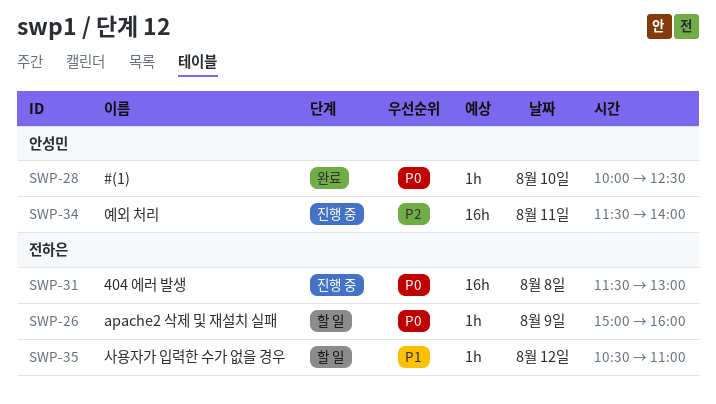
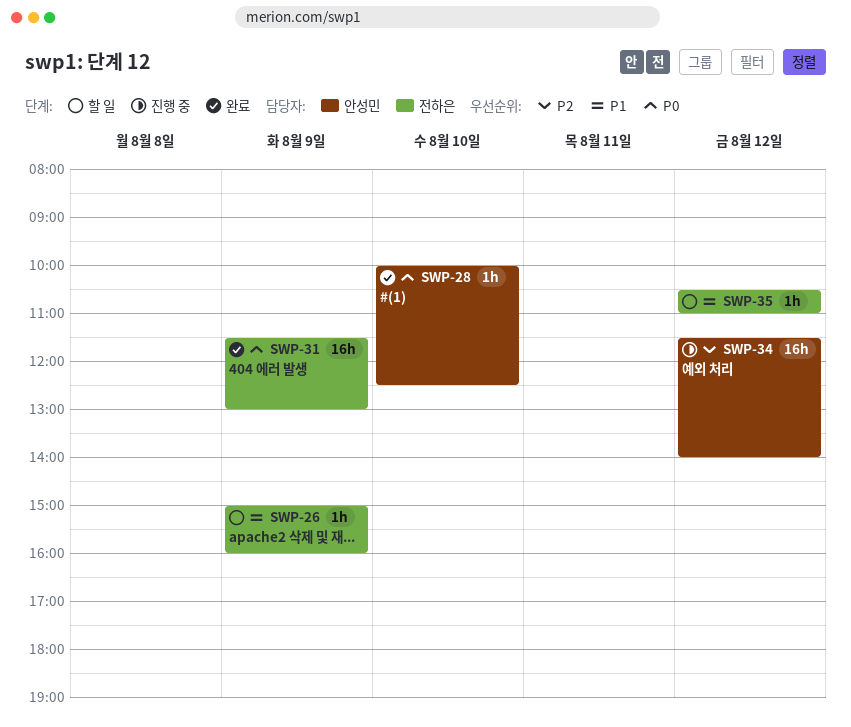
SWP-26, priority: P0 -> P1
SWP-31, status: 진행 중 -> 완료
SWP-31, day: Aug 8 -> Aug 9
SWP-34, day: Aug 11 -> Aug 12

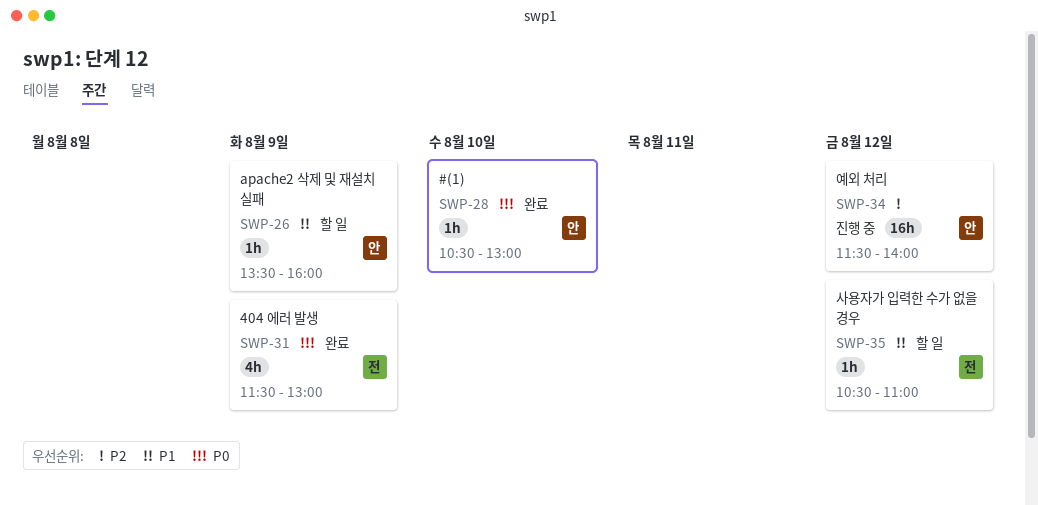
SWP-26, owner: 전하은 -> 안성민
SWP-26, begins: 15:00 -> 13:30
SWP-28, begins: 10:00 -> 10:30
SWP-28, ends: 12:30 -> 13:00
SWP-31, estimate: 16h -> 4h

